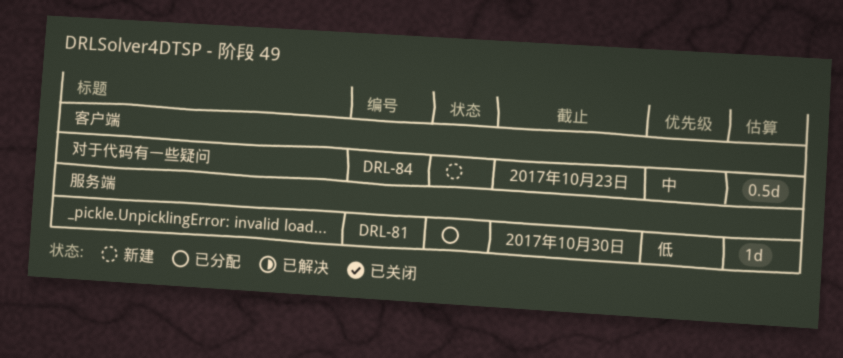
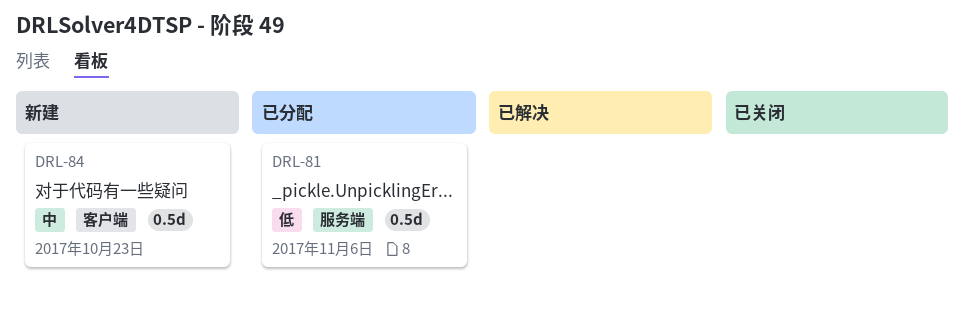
DRL-81, estimate: 1d -> 0.5d
DRL-81, due: Oct 30 -> Nov 6

